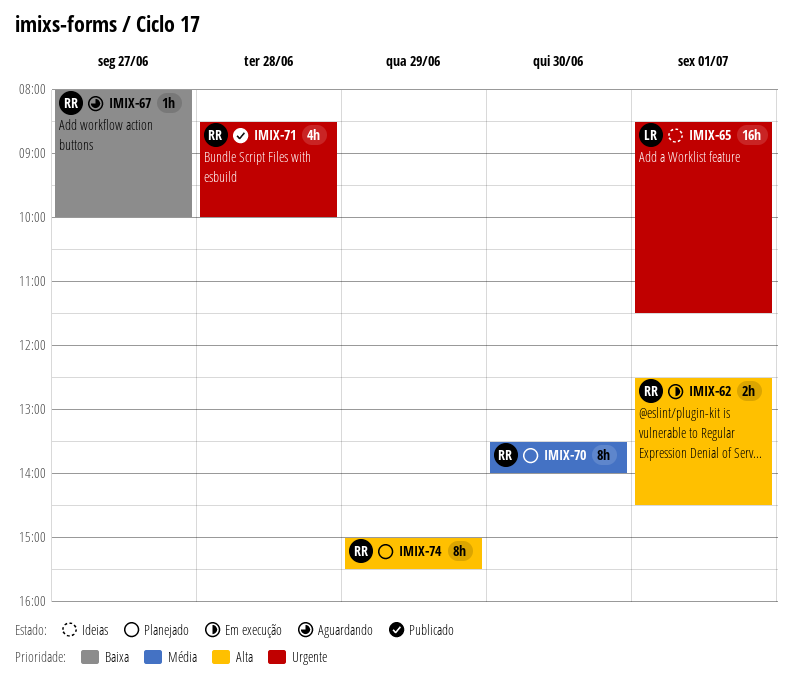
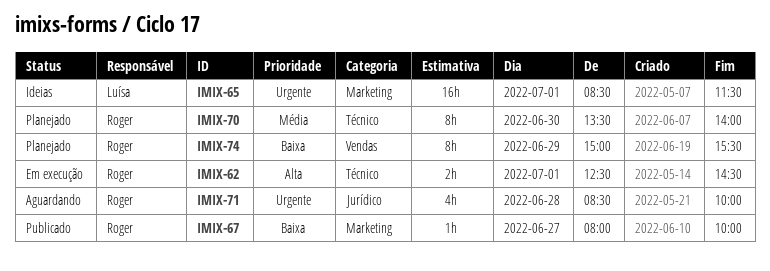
IMIX-67, status: Aguardando -> Publicado
IMIX-71, status: Publicado -> Aguardando
IMIX-74, priority: Alta -> Baixa

